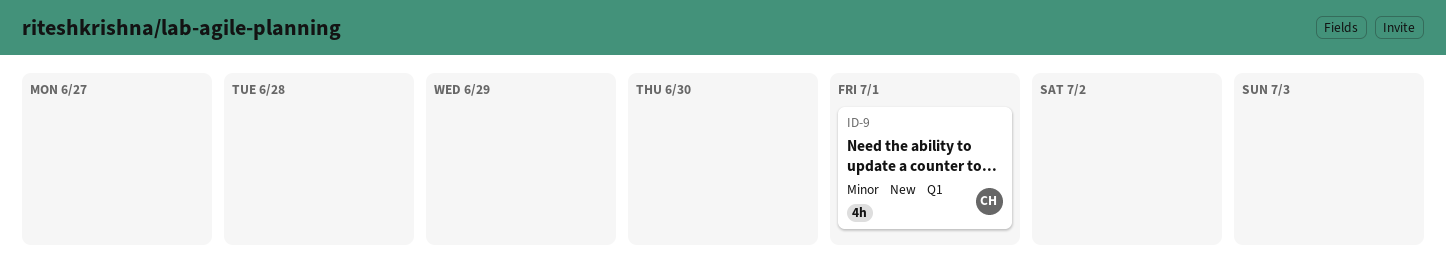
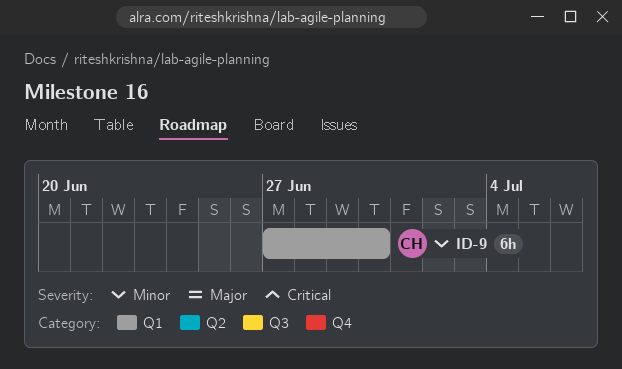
ID-9, estimate: 4h -> 6h
ID-9, due: Jul 1 -> Jun 30

